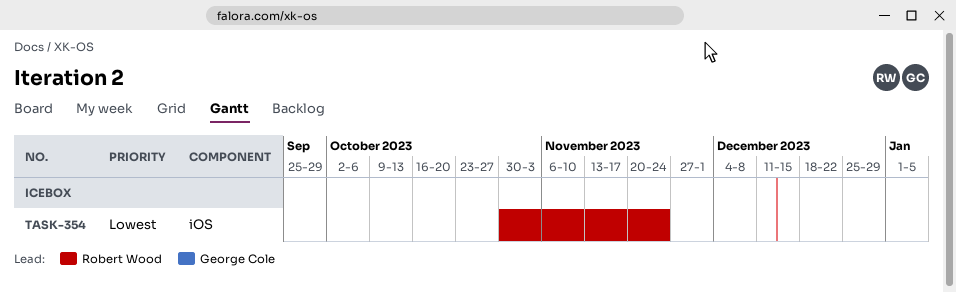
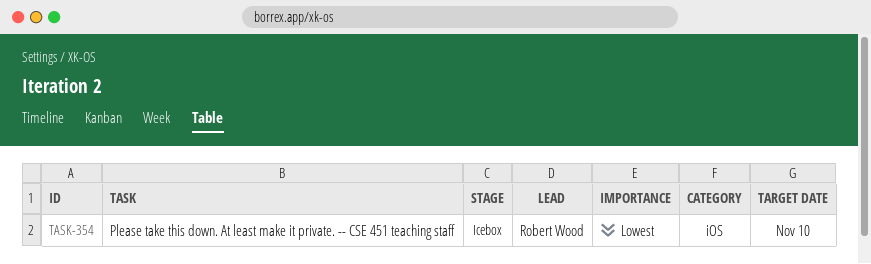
TASK-354, due: Nov 24 -> Nov 10

